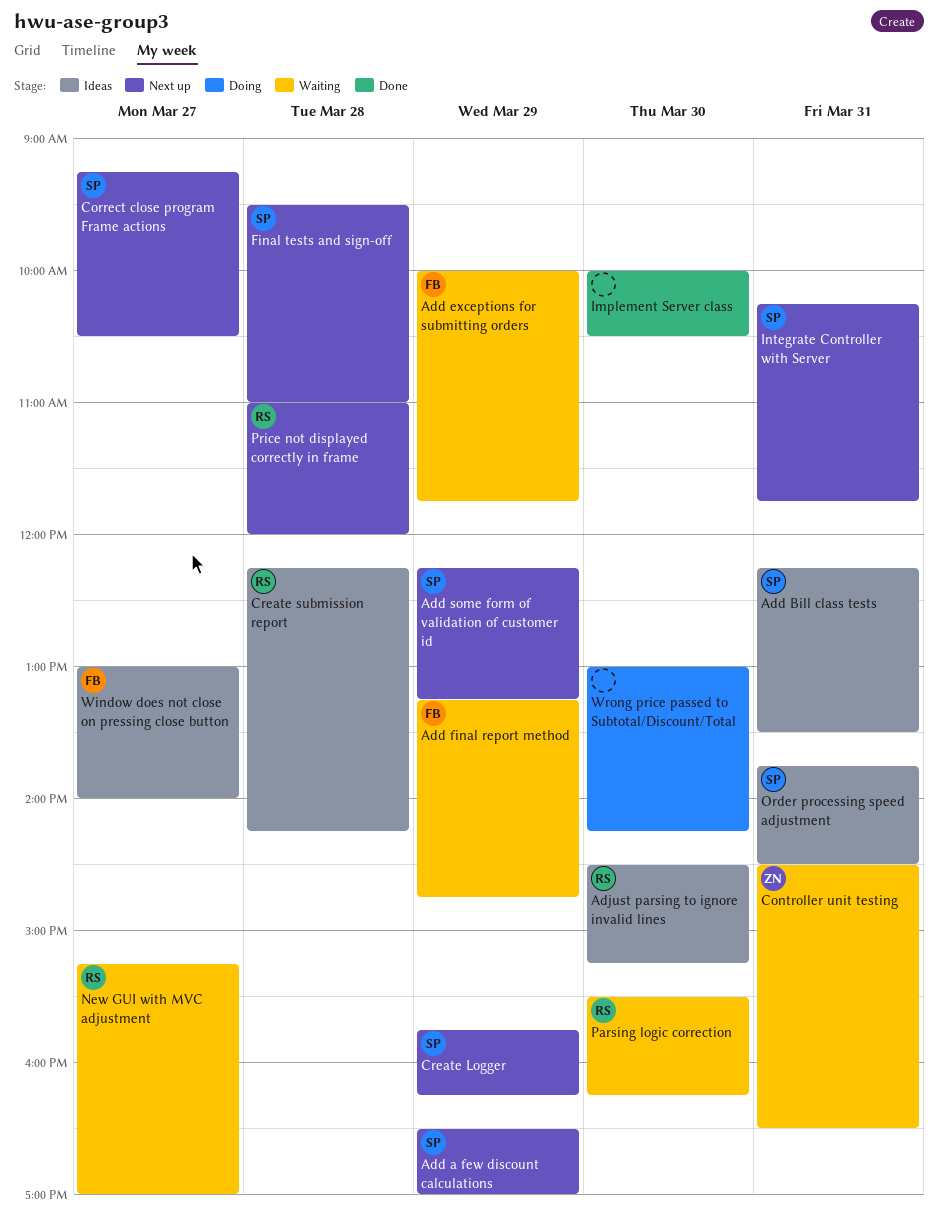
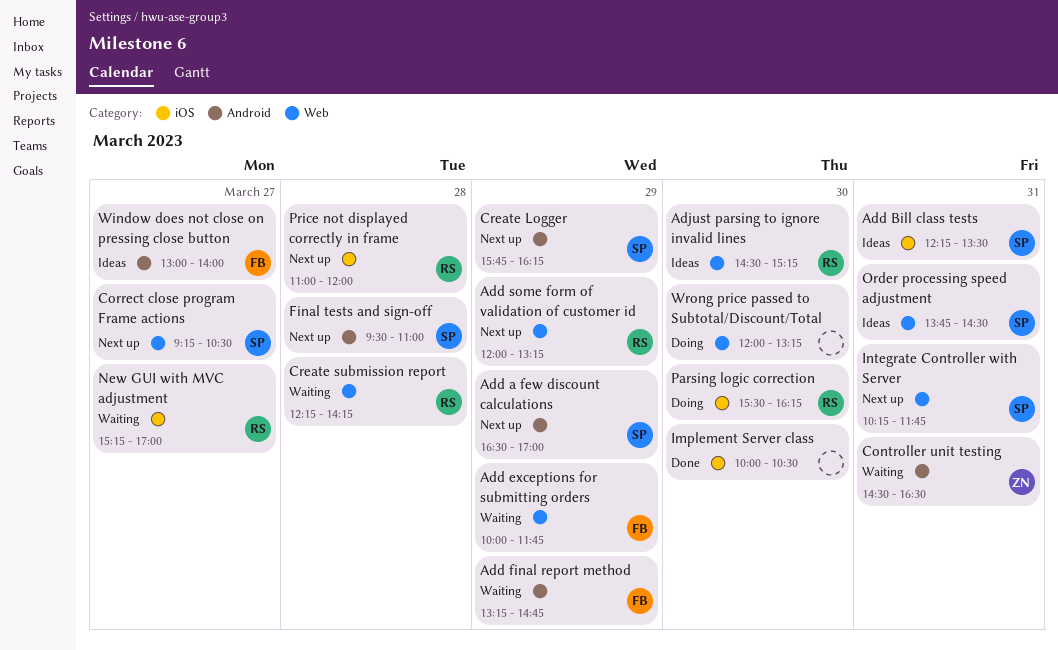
Add some form of validation of customer id, owner: SP -> RS
Add some form of validation of customer id, begins: 12:15 -> 12:00
Create submission report, status: Ideas -> Waiting
Parsing logic correction, status: Waiting -> Doing
Wrong price passed to Subtotal/Discount/Total, begins: 13:00 -> 12:00
Wrong price passed to Subtotal/Discount/Total, ends: 14:15 -> 13:15

